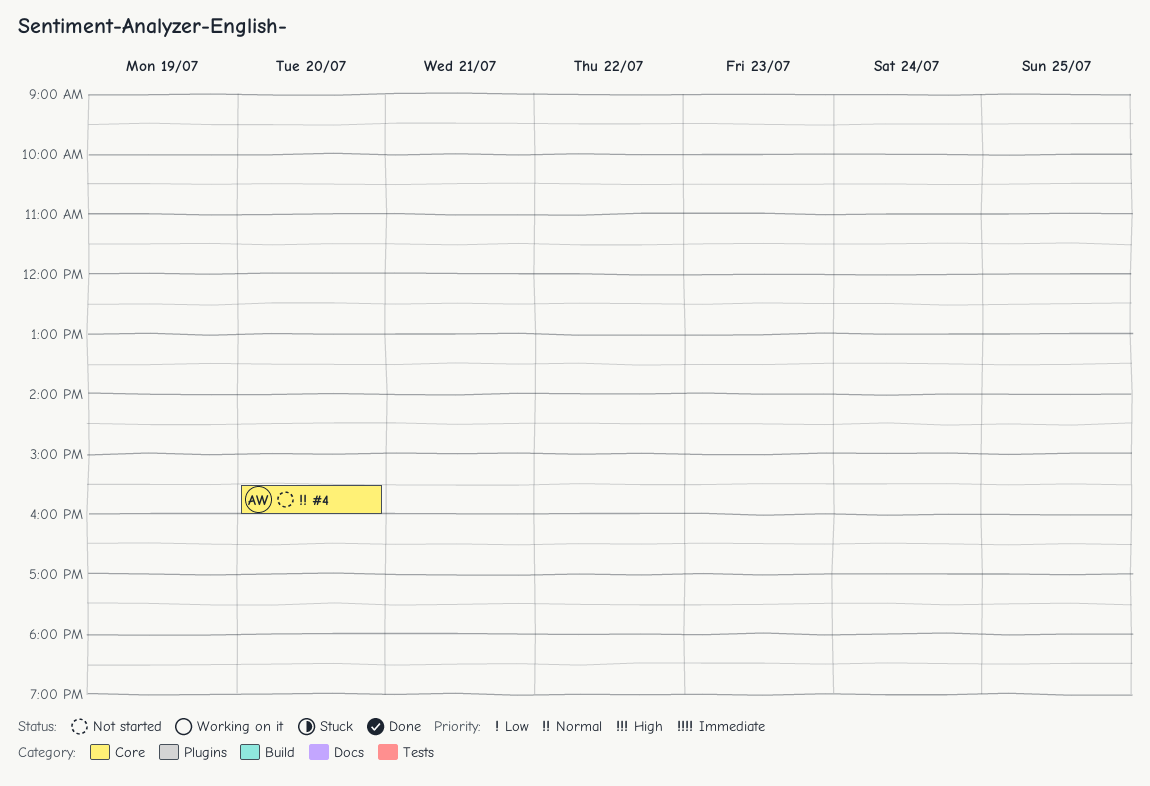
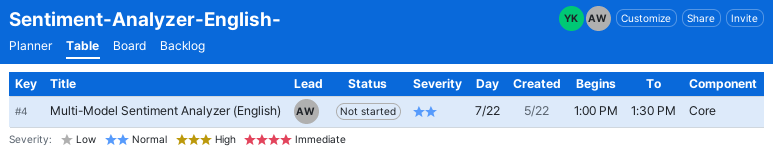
#4, day: Jul 20 -> Jul 22
#4, begins: 15:30 -> 13:00
#4, ends: 16:00 -> 13:30

